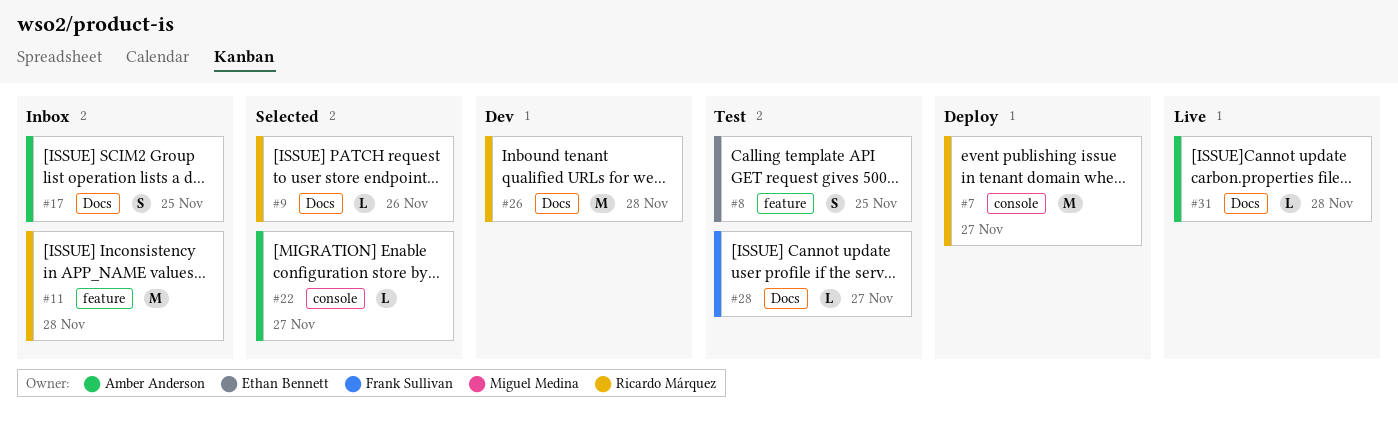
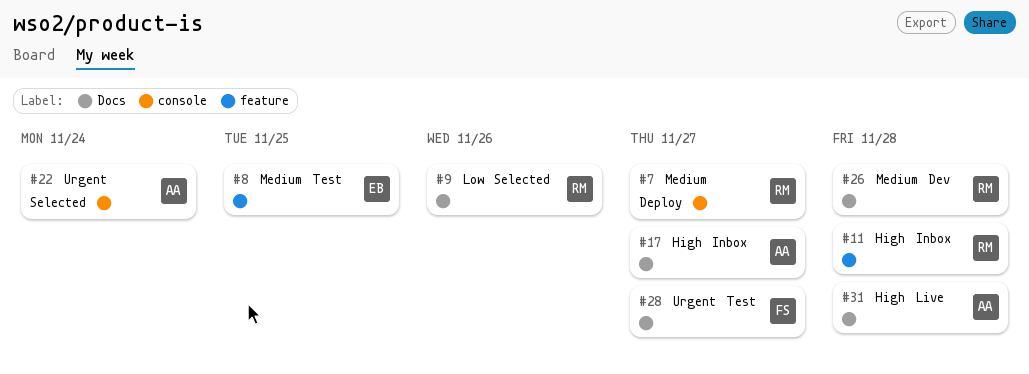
#17, due: Nov 25 -> Nov 27
#22, due: Nov 27 -> Nov 24

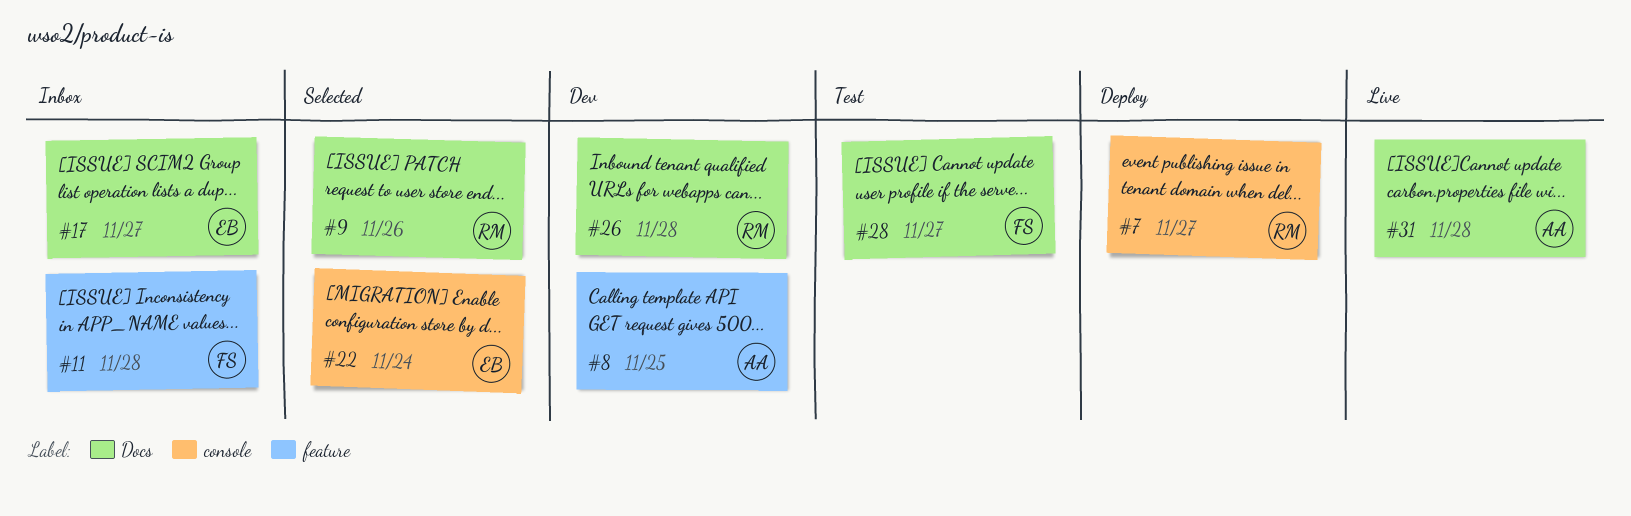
#8, status: Test -> Dev
#8, owner: EB -> AA
#11, owner: RM -> FS
#17, owner: AA -> EB
#22, owner: AA -> EB

